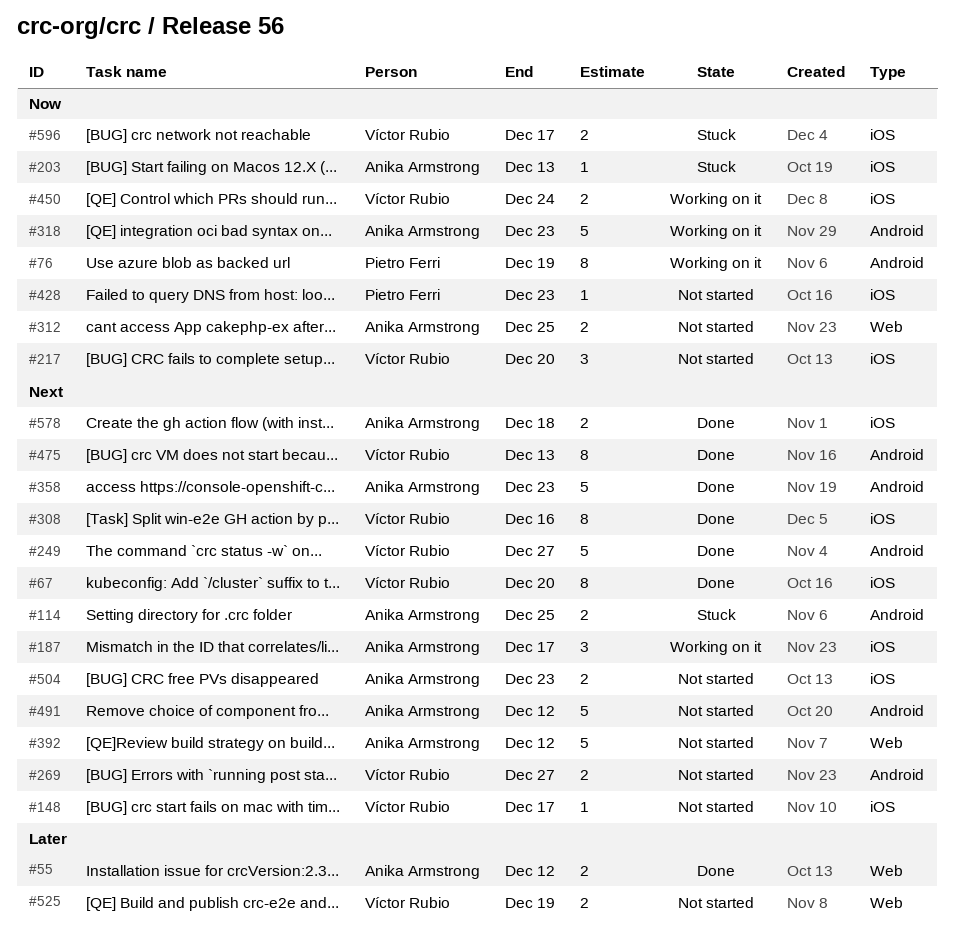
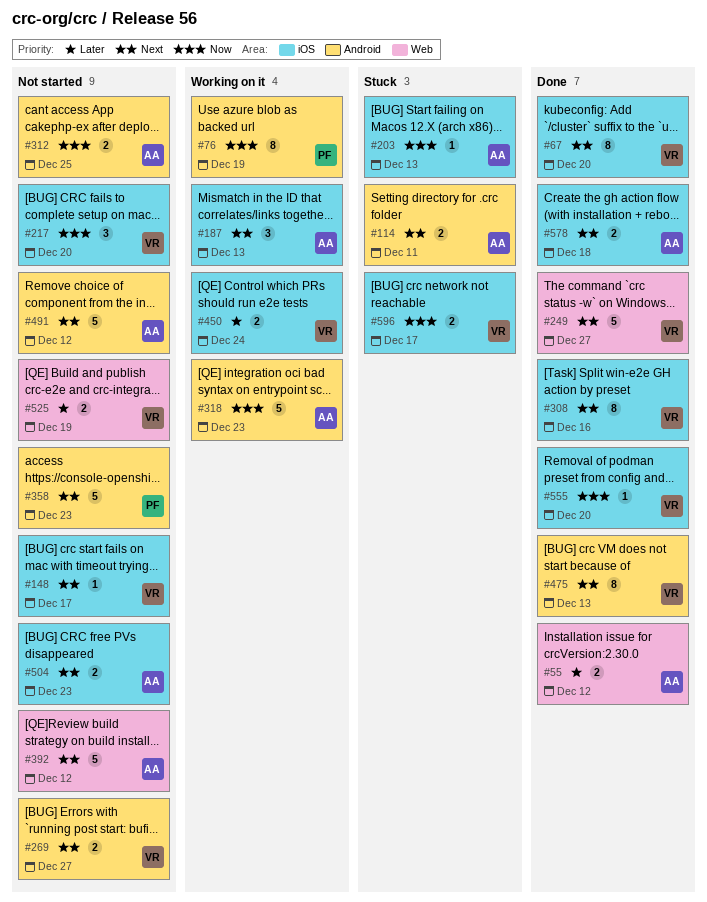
#114, due: Dec 25 -> Dec 11
#187, due: Dec 17 -> Dec 13
#249, label: Android -> Web
#312, label: Web -> Android
#358, status: Done -> Not started
#358, owner: Anika Armstrong -> Pietro Ferri
#428: present -> none
#450, priority: Now -> Later
#555: none -> present

